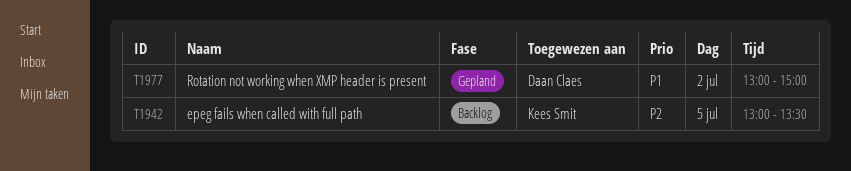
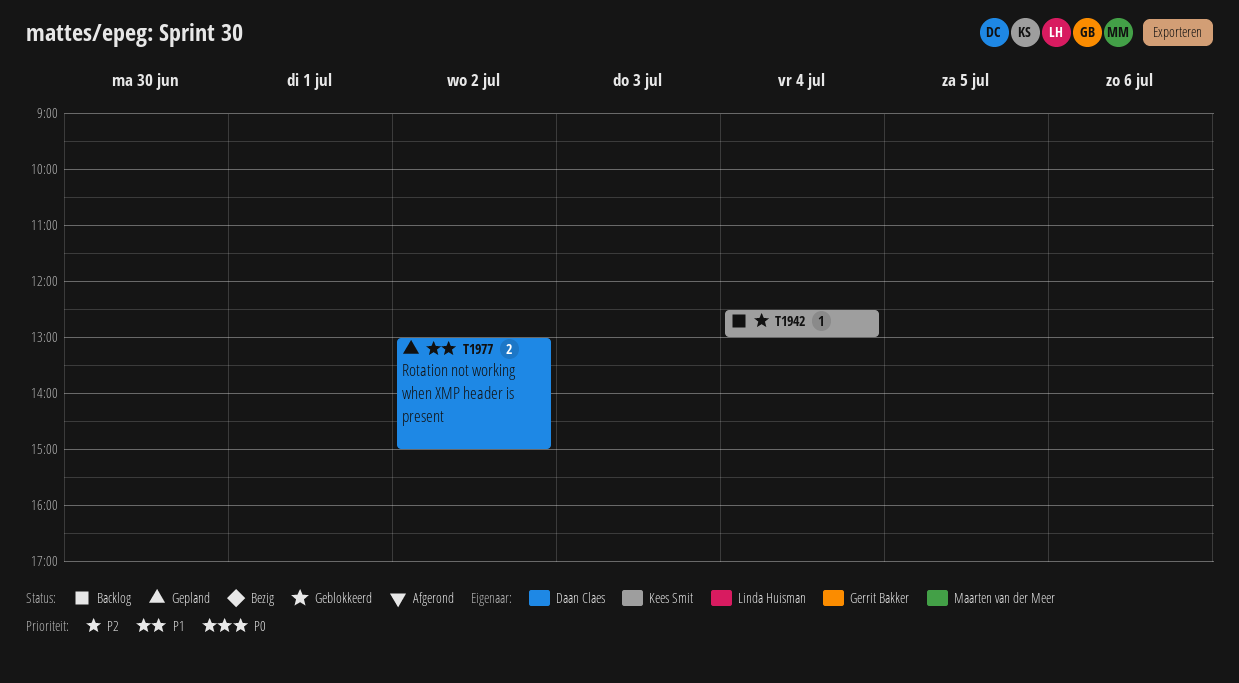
T1942, day: Jul 5 -> Jul 4
T1942, begins: 13:00 -> 12:30
T1942, ends: 13:30 -> 13:00

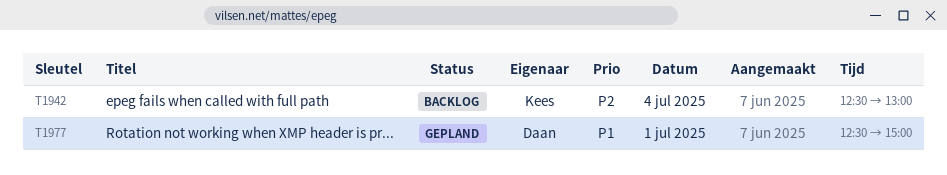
T1977, day: Jul 2 -> Jul 1
T1977, begins: 13:00 -> 12:30

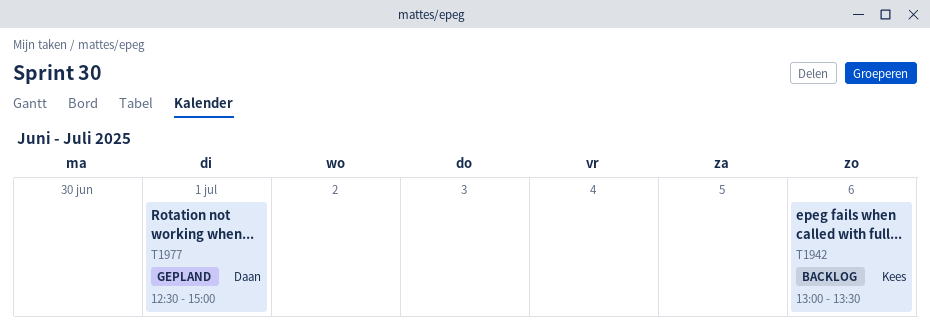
T1942, day: Jul 4 -> Jul 6
T1942, begins: 12:30 -> 13:00
T1942, ends: 13:00 -> 13:30

